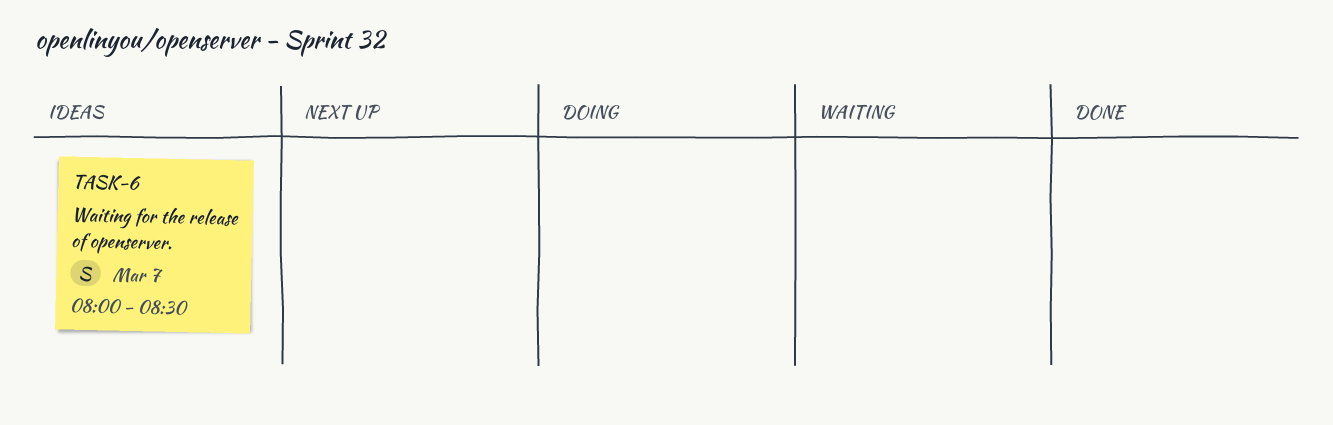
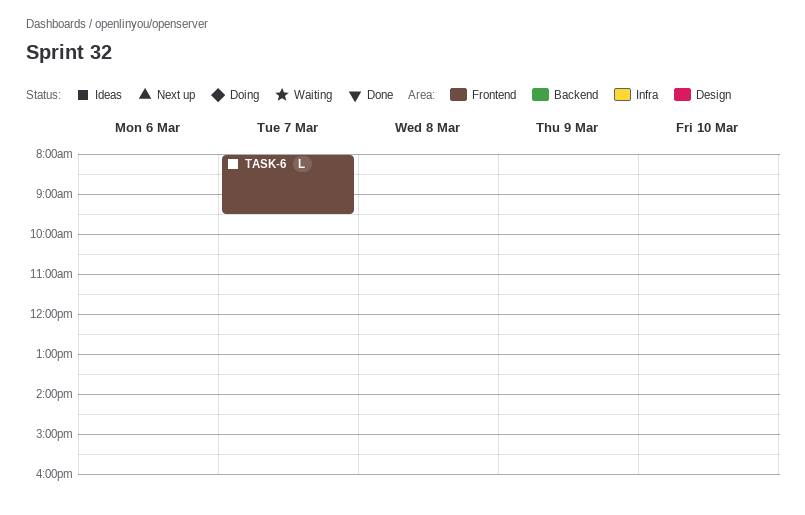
TASK-6, estimate: S -> L
TASK-6, ends: 08:30 -> 09:30

